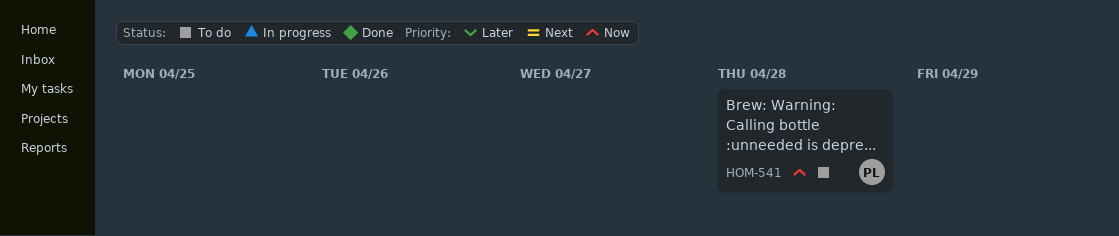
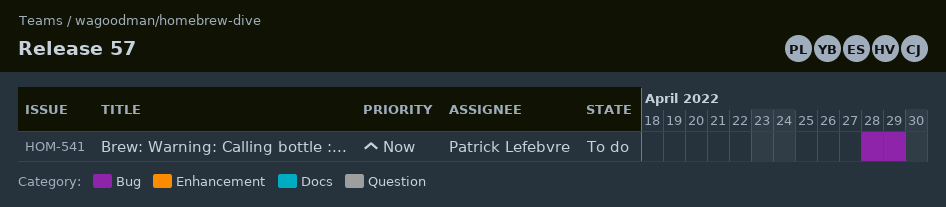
HOM-541, due: Apr 28 -> Apr 29

